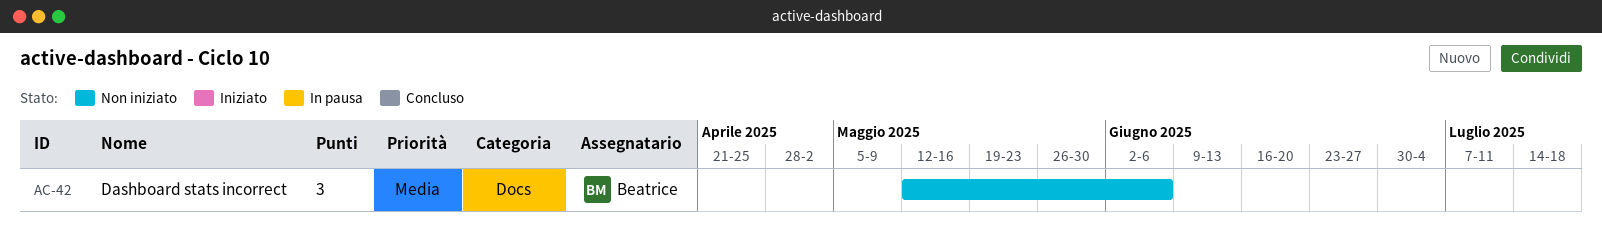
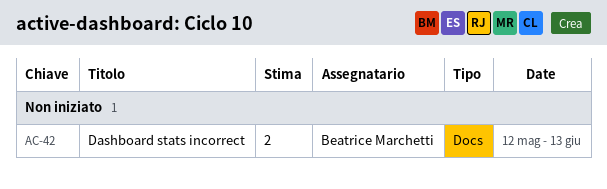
AC-42, estimate: 3 -> 2
AC-42, due: Jun 6 -> Jun 13

